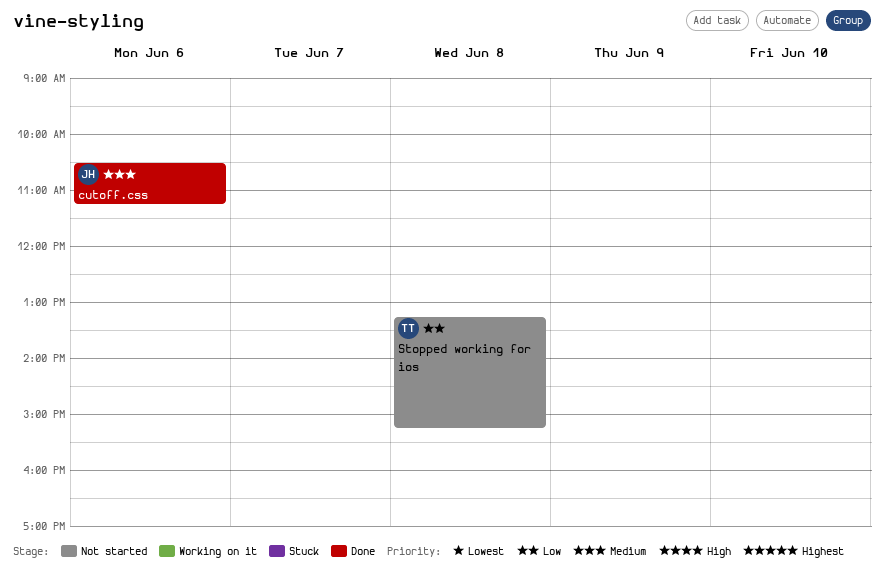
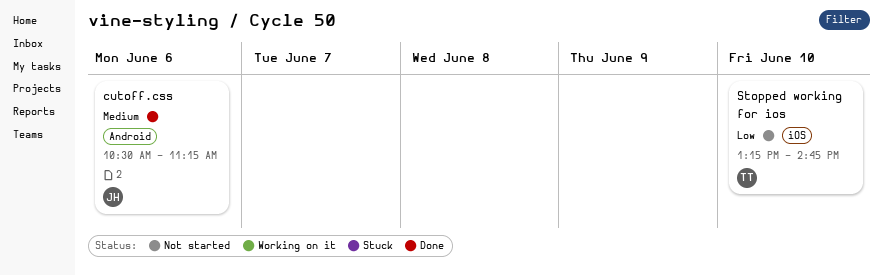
Stopped working for ios, day: Jun 8 -> Jun 10
Stopped working for ios, ends: 15:15 -> 14:45

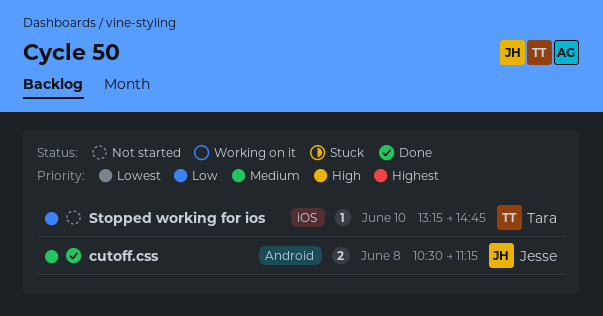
cutoff.css, day: Jun 6 -> Jun 8

